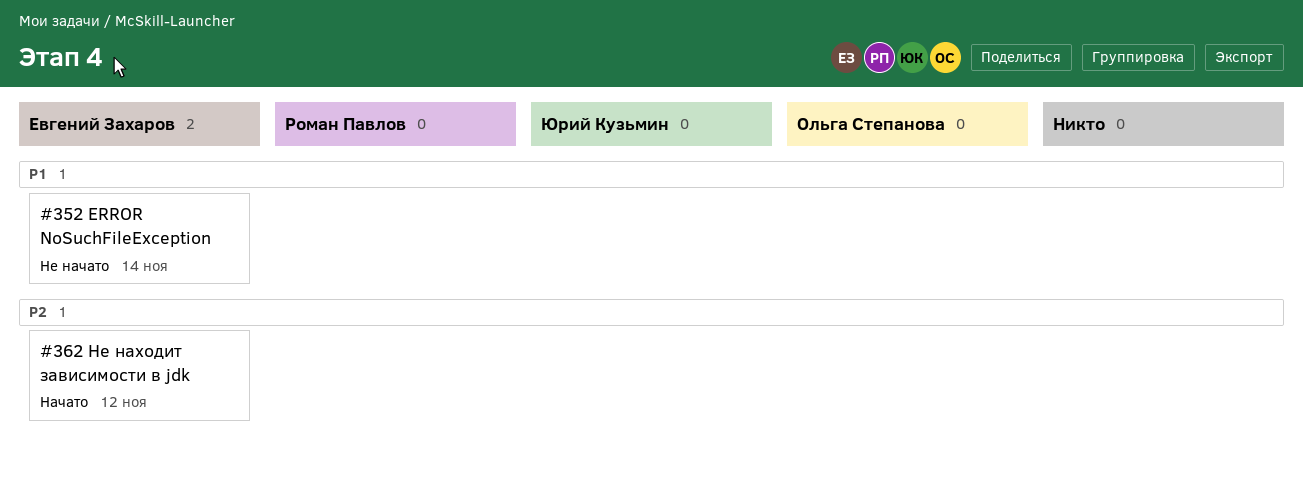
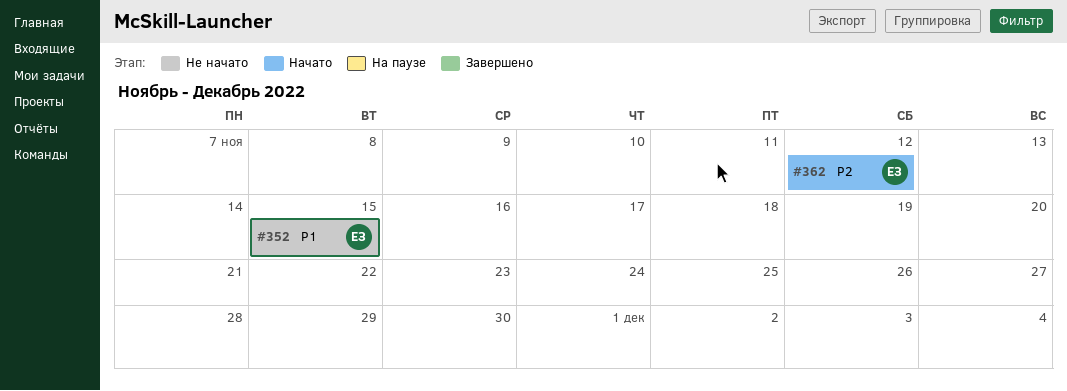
#352, due: Nov 14 -> Nov 15

